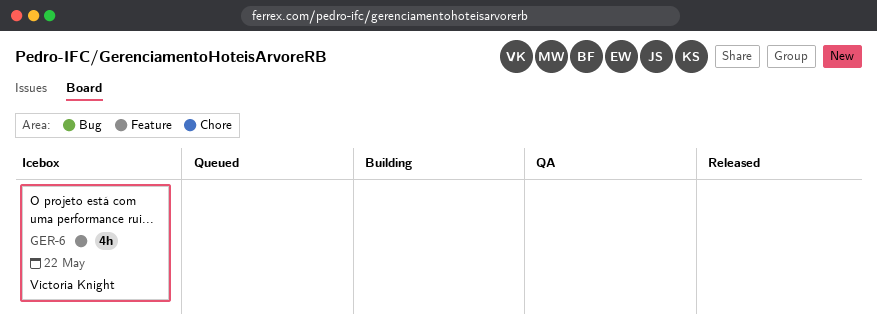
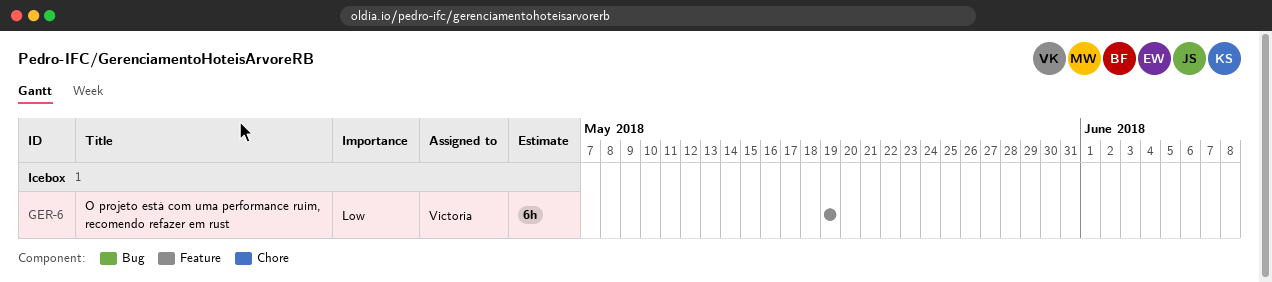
GER-6, estimate: 4h -> 6h
GER-6, due: May 22 -> May 19

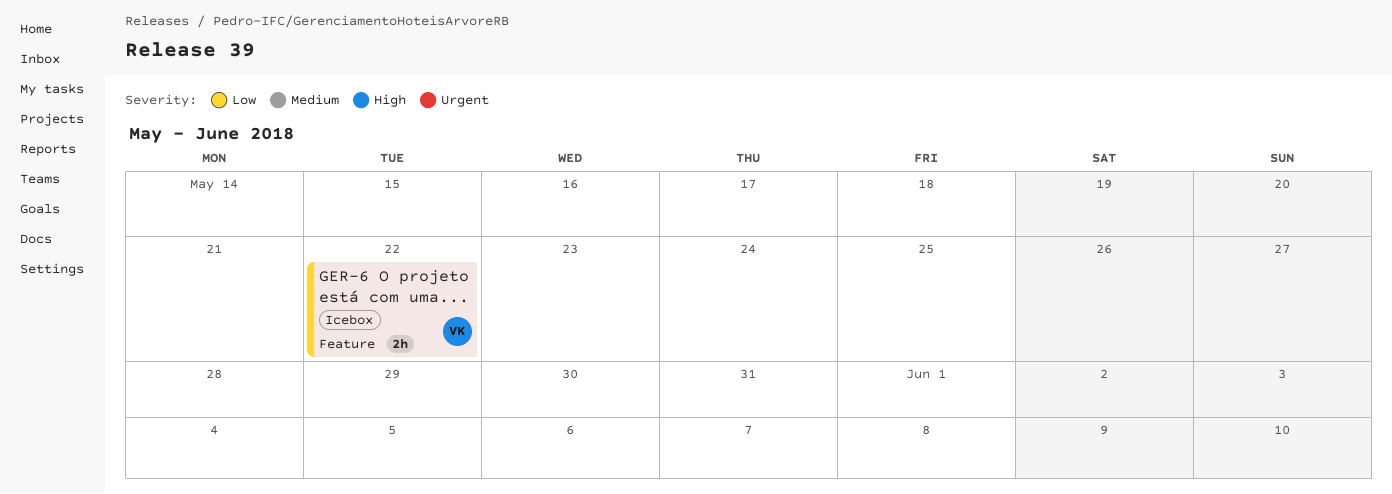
GER-6, estimate: 6h -> 2h
GER-6, due: May 19 -> May 22

